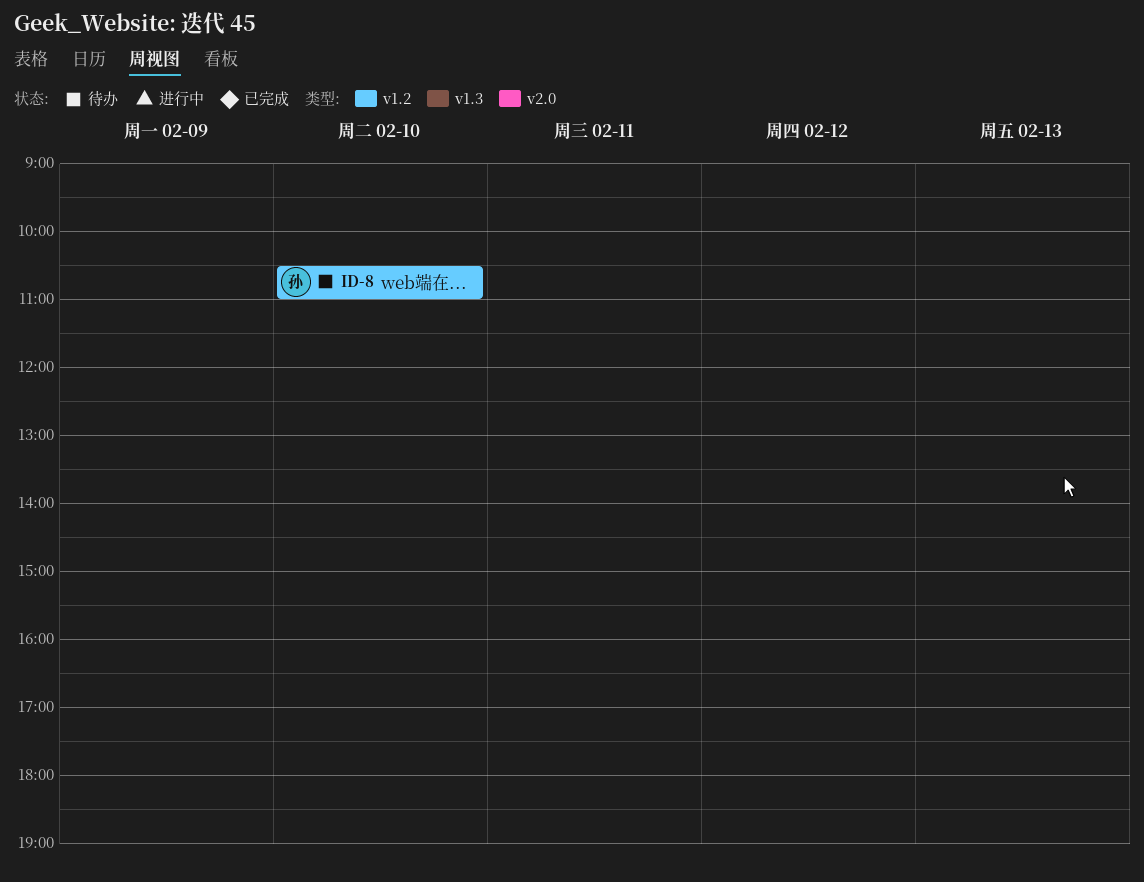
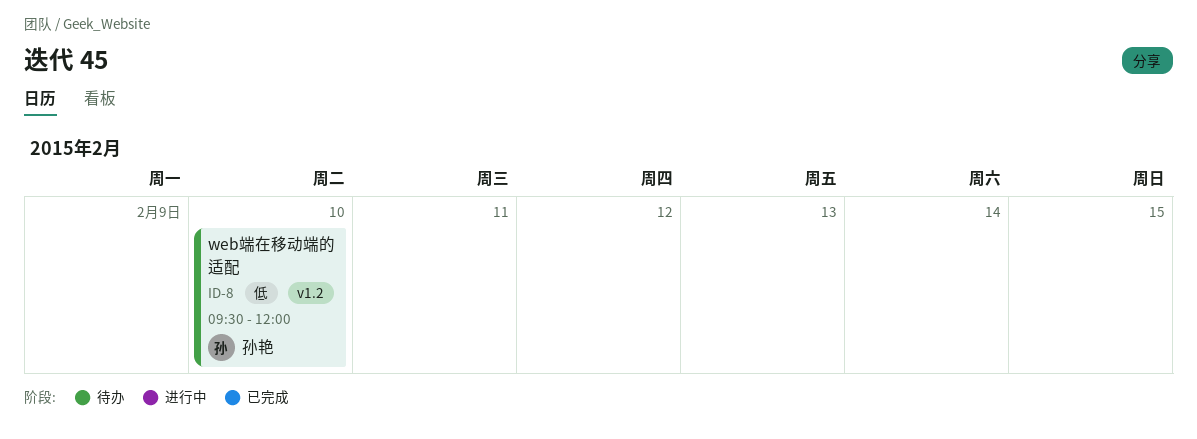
ID-8, begins: 10:30 -> 09:30
ID-8, ends: 11:00 -> 12:00

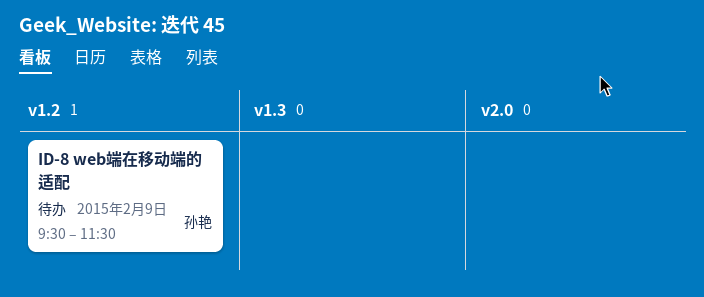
ID-8, day: Feb 10 -> Feb 9
ID-8, ends: 12:00 -> 11:30

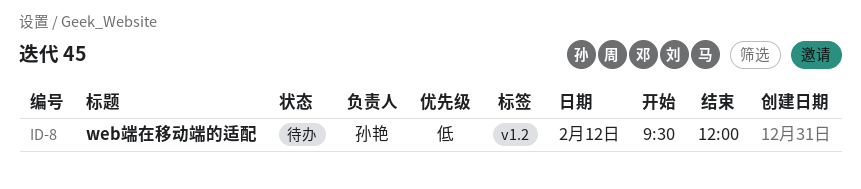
ID-8, day: Feb 9 -> Feb 12
ID-8, ends: 11:30 -> 12:00

